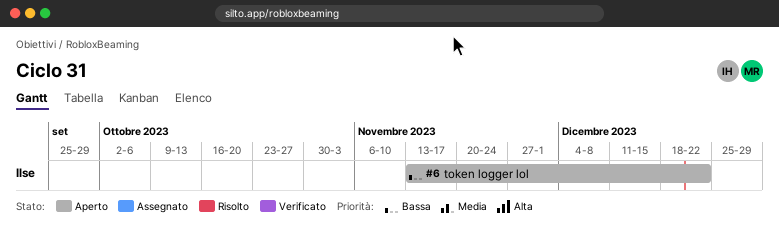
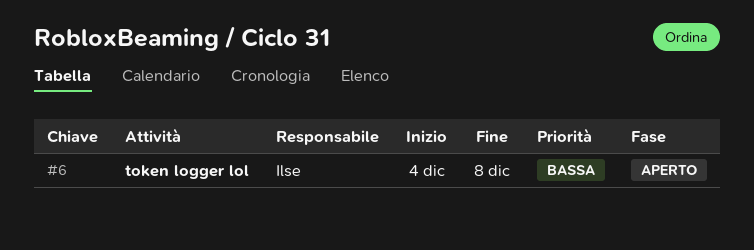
#6, start: Nov 13 -> Dec 4
#6, due: Dec 22 -> Dec 8

